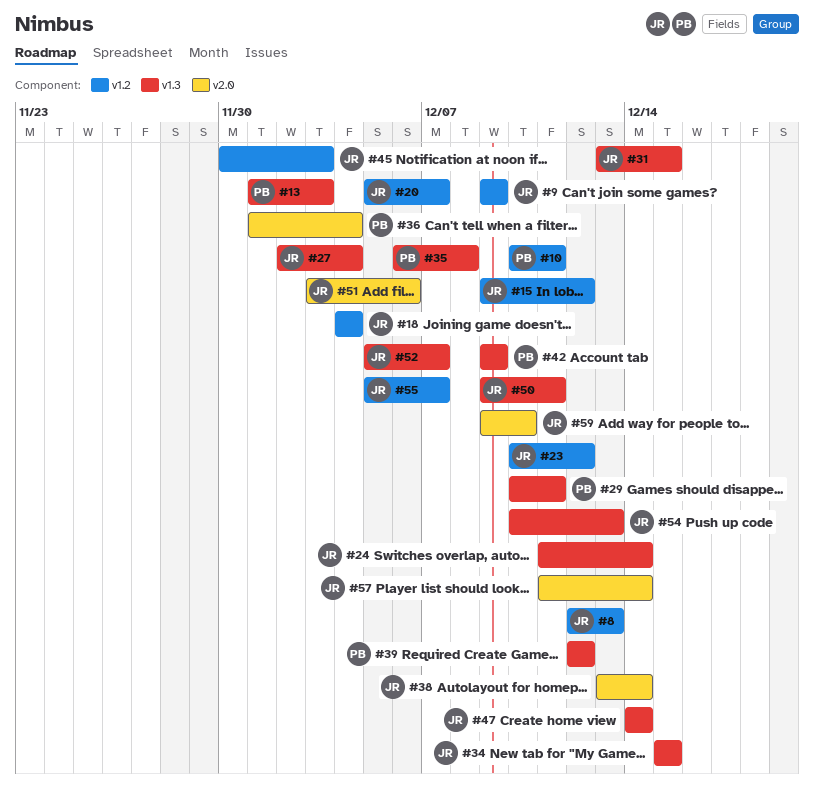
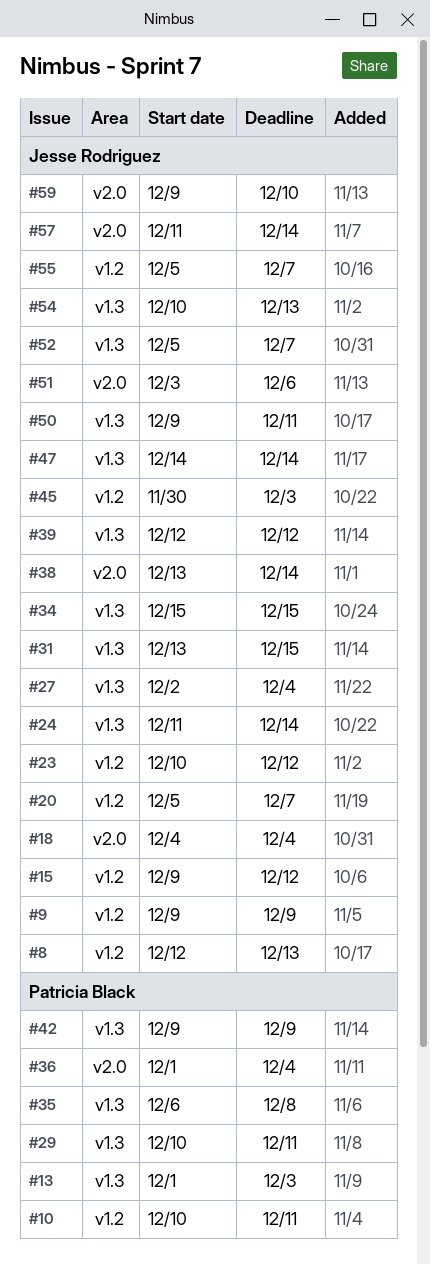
#18, label: v1.2 -> v2.0
#39, owner: Patricia Black -> Jesse Rodriguez

